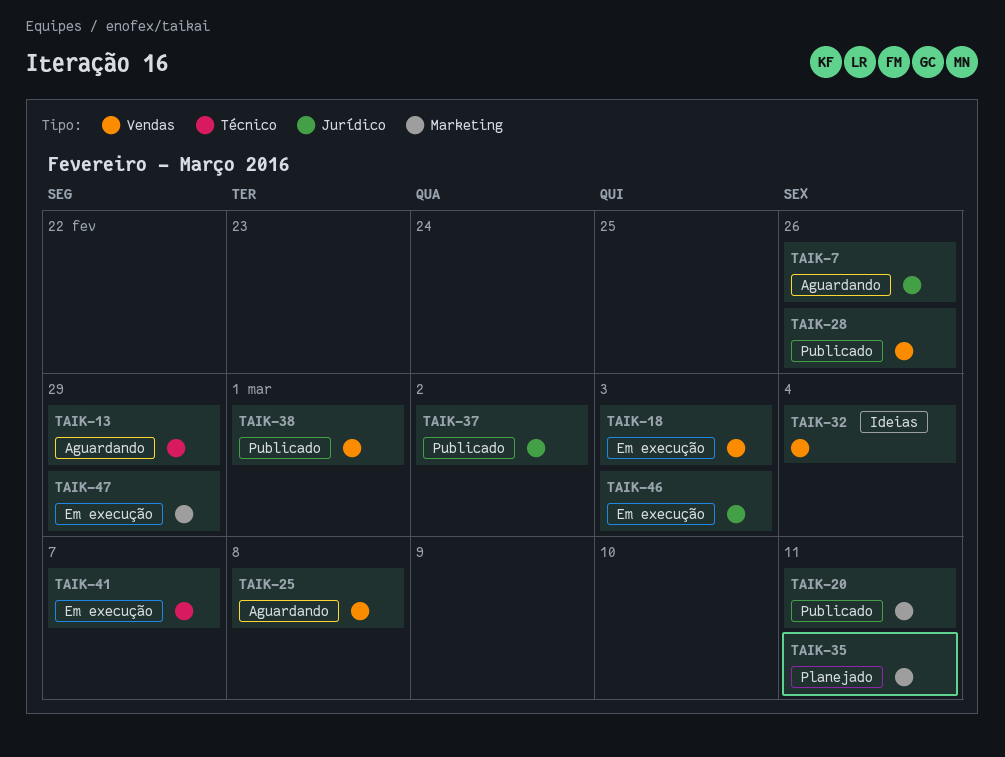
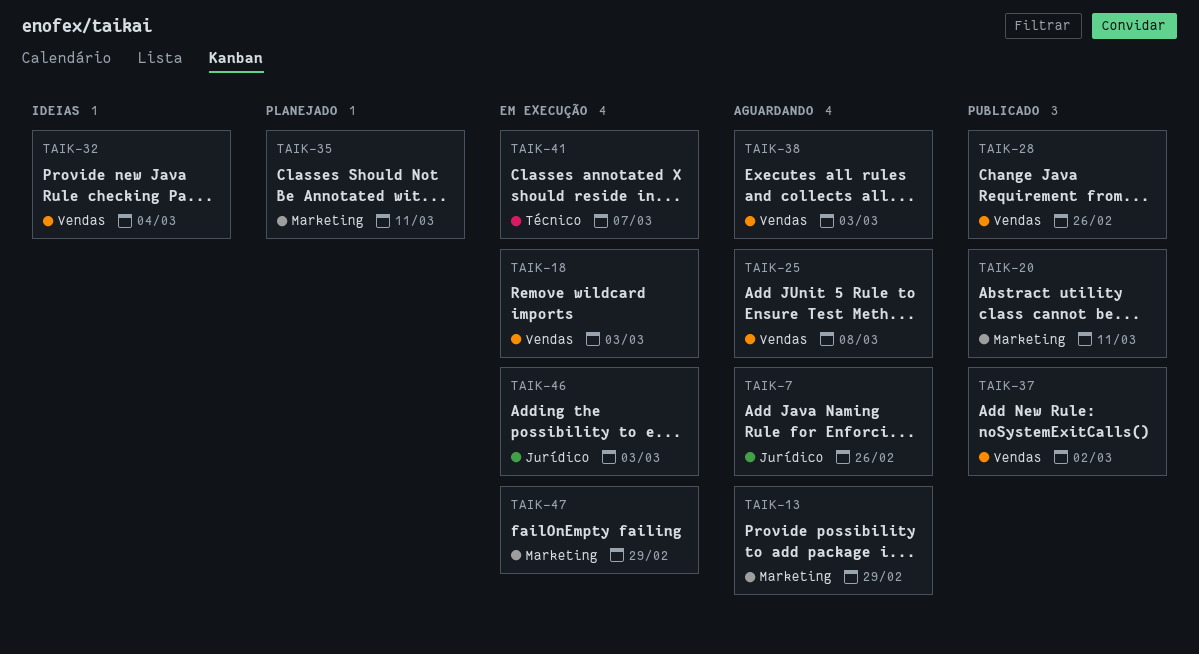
TAIK-13, label: Técnico -> Marketing
TAIK-37, label: Jurídico -> Vendas
TAIK-38, status: Publicado -> Aguardando
TAIK-38, due: Mar 1 -> Mar 3

